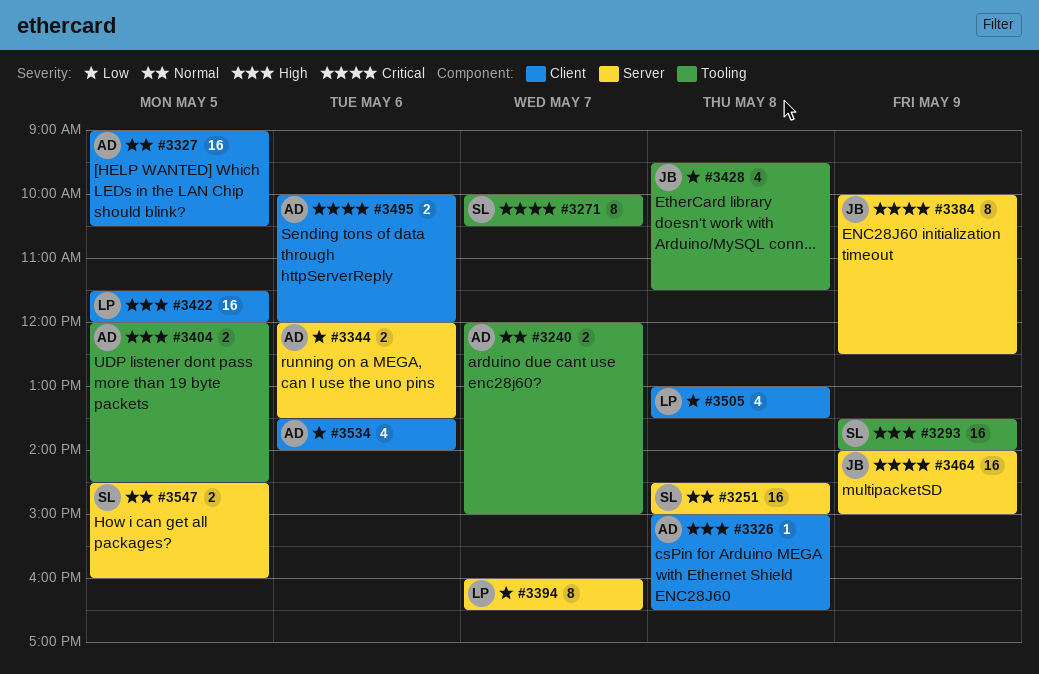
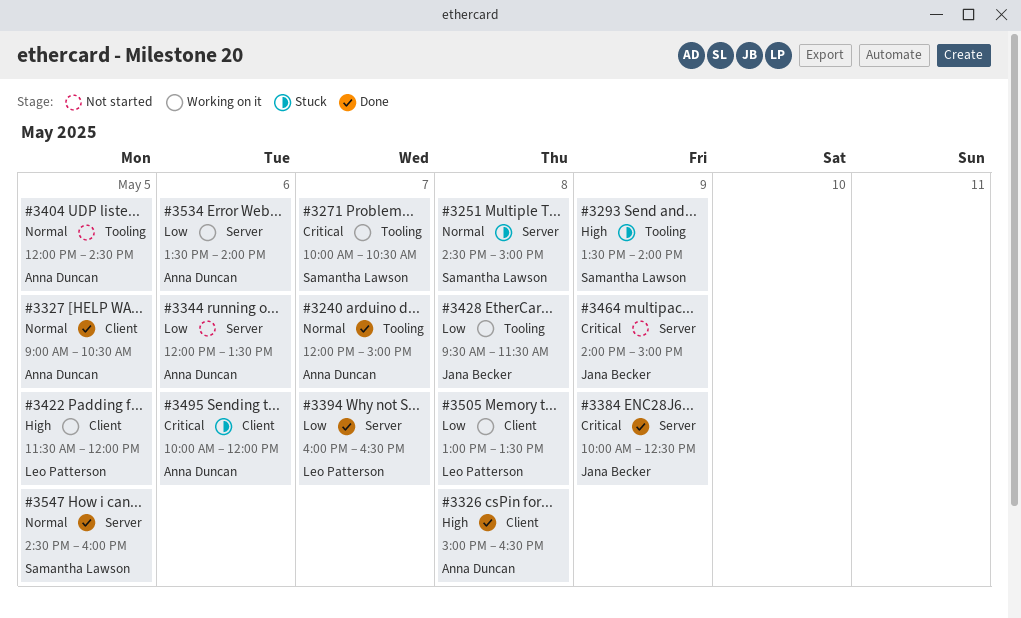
#3404, priority: High -> Normal
#3534, label: Client -> Server

